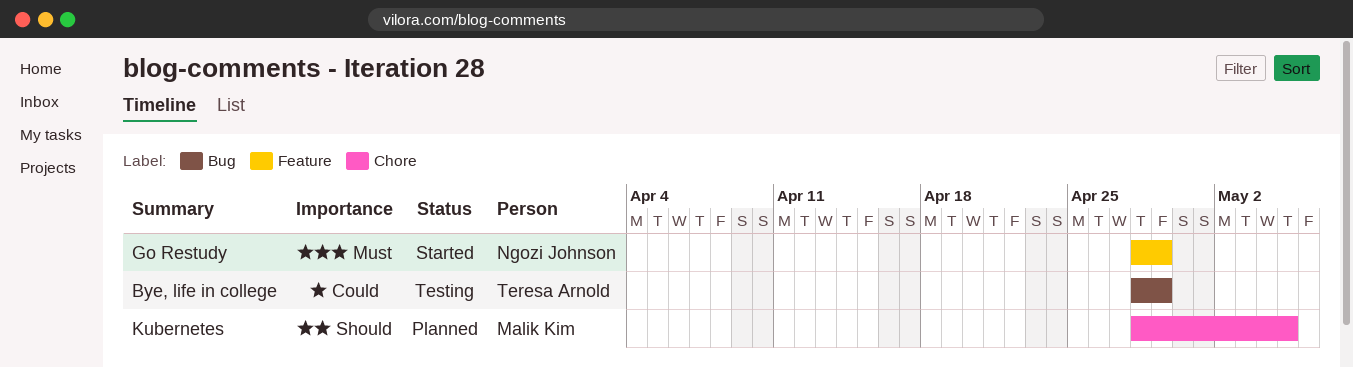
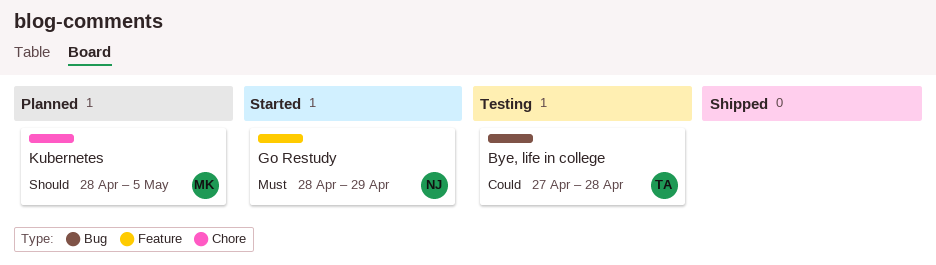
Bye, life in college, start: Apr 28 -> Apr 27
Bye, life in college, due: Apr 29 -> Apr 28

